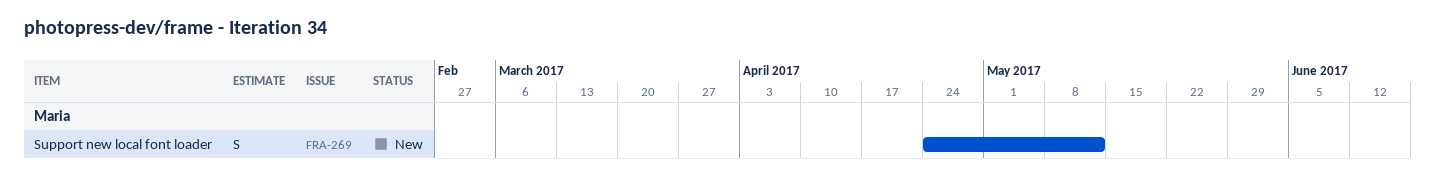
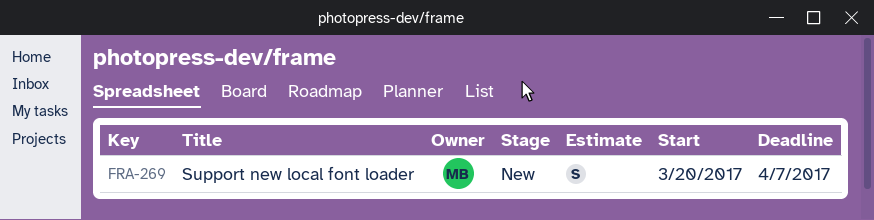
FRA-269, start: Apr 24 -> Mar 20
FRA-269, due: May 12 -> Apr 7

